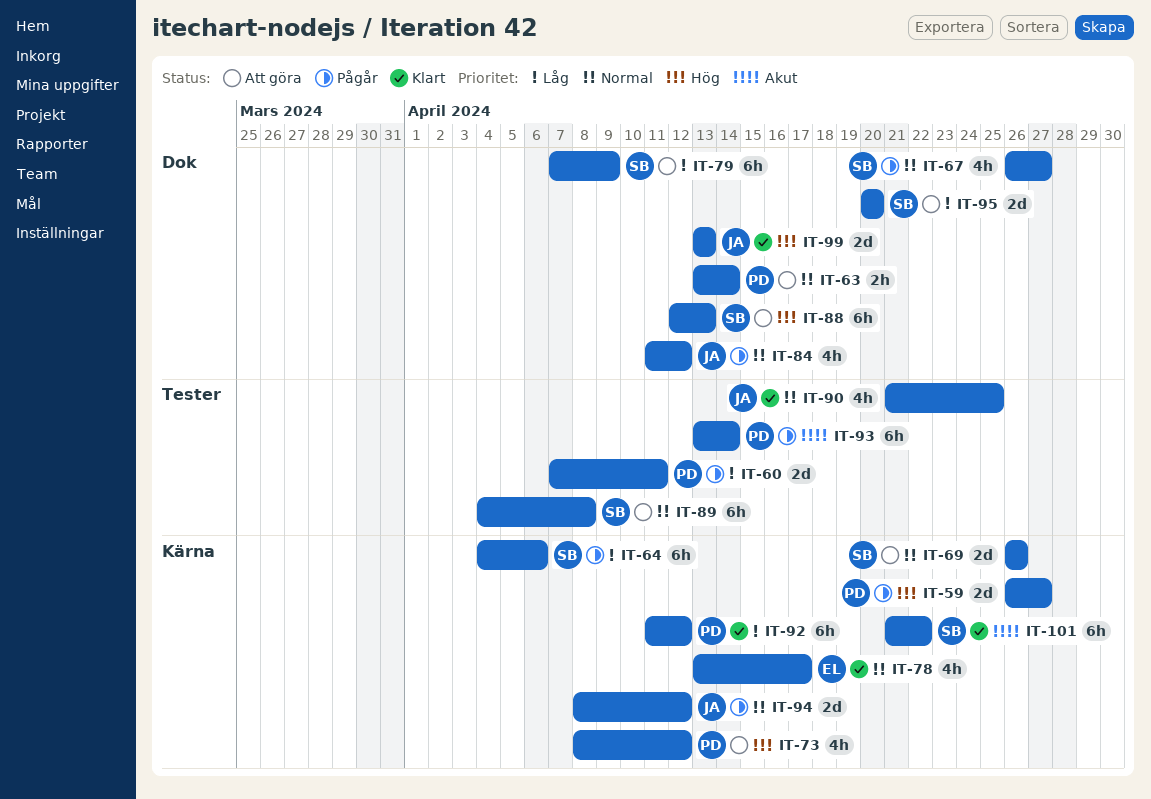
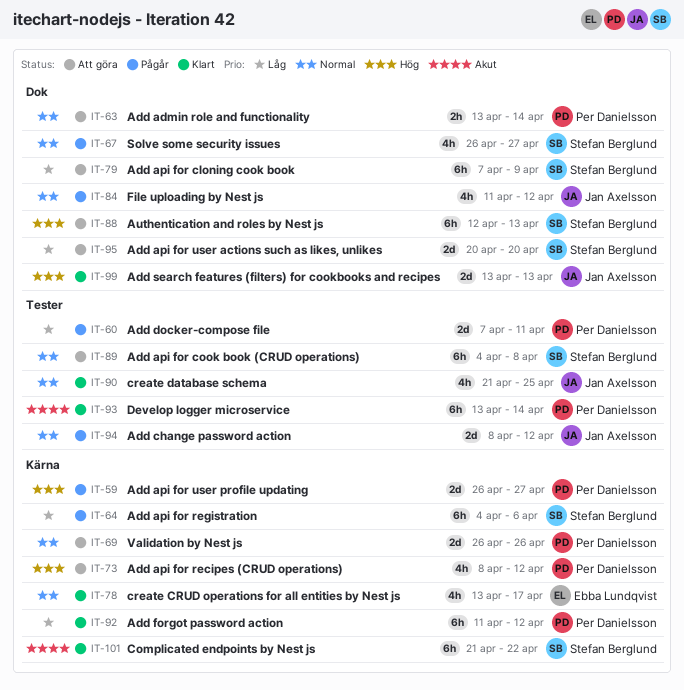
IT-69, owner: Stefan Berglund -> Per Danielsson
IT-93, status: Pågår -> Klart
IT-94, label: Kärna -> Tester

